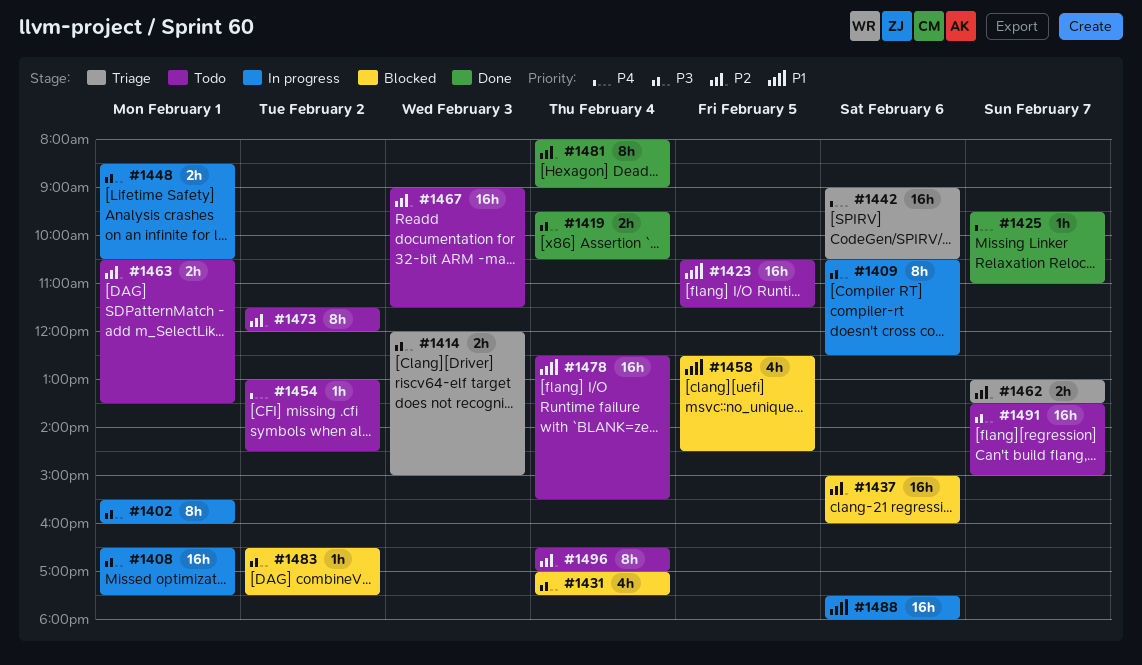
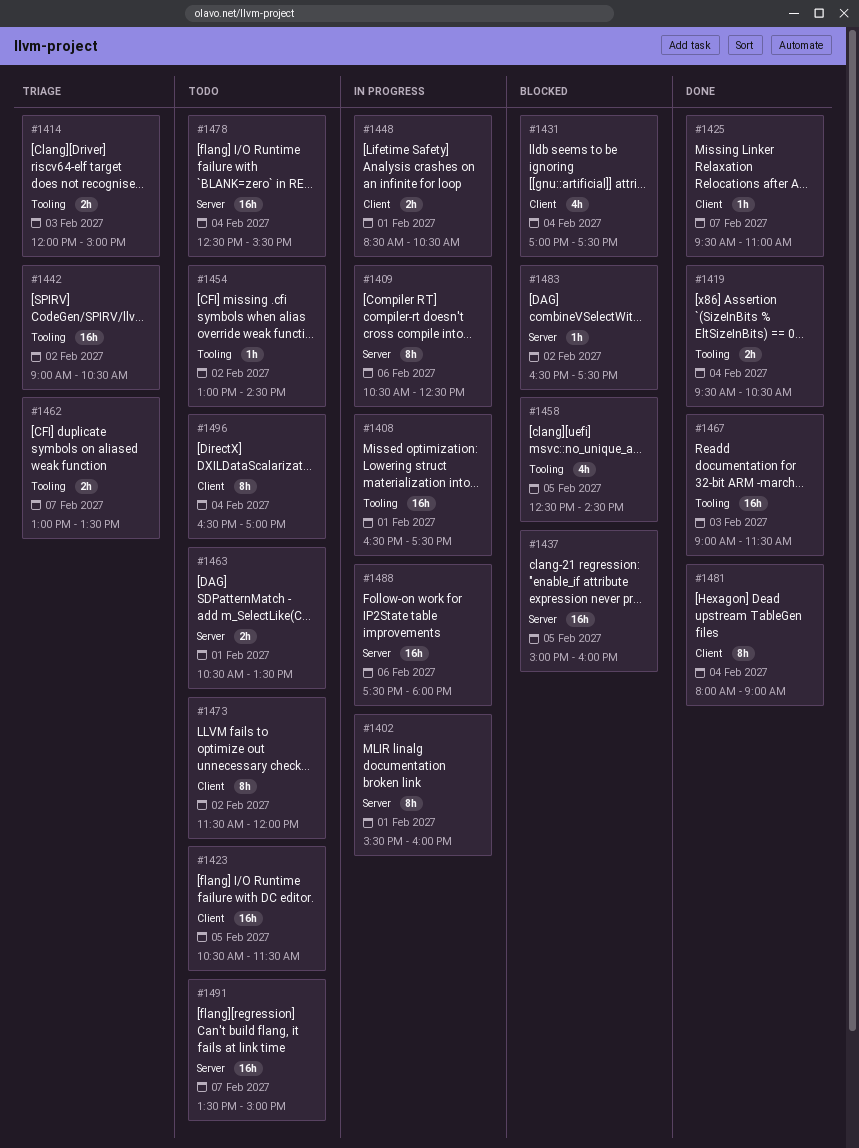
#1437, day: Feb 6 -> Feb 5
#1442, day: Feb 6 -> Feb 2
#1467, status: Todo -> Done

